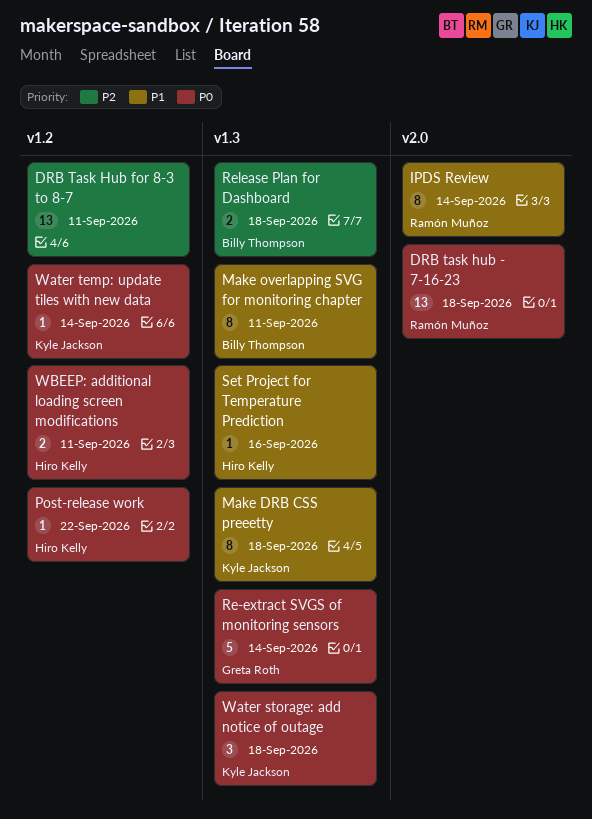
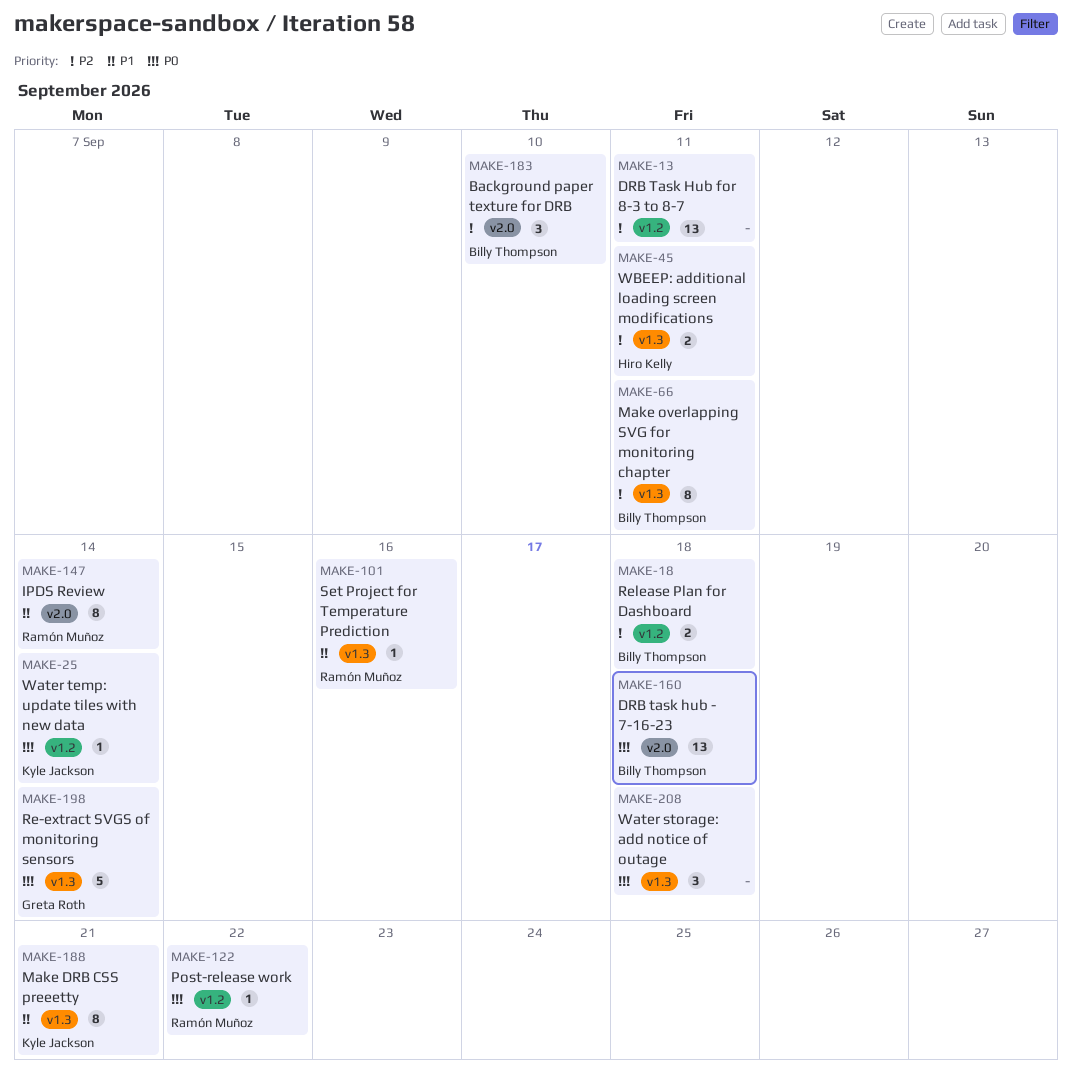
Background paper texture for DRB: none -> present
DRB task hub - 7-16-23, owner: Ramón Muñoz -> Billy Thompson
Make DRB CSS preeetty, due: Sep 18 -> Sep 21
Make overlapping SVG for monitoring chapter, priority: P1 -> P2
Post-release work, owner: Hiro Kelly -> Ramón Muñoz
Release Plan for Dashboard, label: v1.3 -> v1.2
Set Project for Temperature Prediction, owner: Hiro Kelly -> Ramón Muñoz
Water storage: add notice of outage, owner: Kyle Jackson -> none
WBEEP: additional loading screen modifications, priority: P0 -> P2
WBEEP: additional loading screen modifications, label: v1.2 -> v1.3

